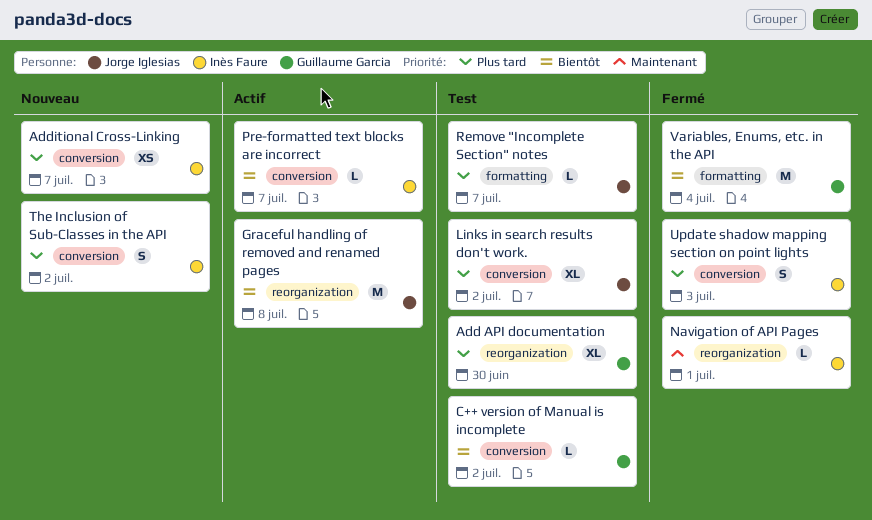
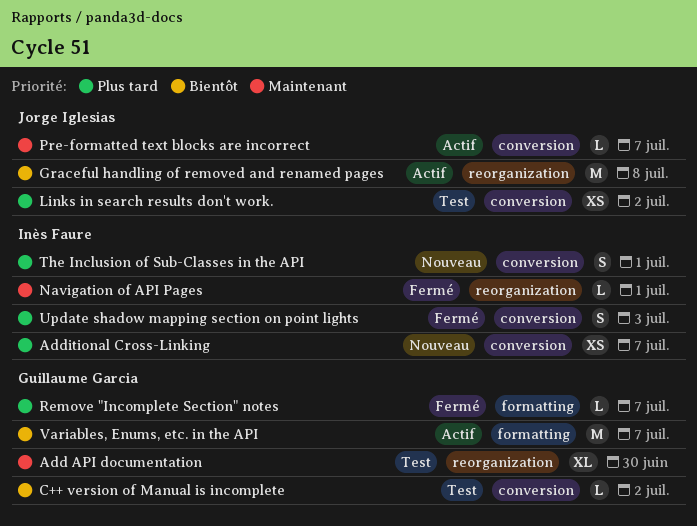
Add API documentation, priority: Plus tard -> Maintenant
Links in search results don't work., estimate: XL -> XS
Pre-formatted text blocks are incorrect, owner: Inès Faure -> Jorge Iglesias
Pre-formatted text blocks are incorrect, priority: Bientôt -> Maintenant
Remove "Incomplete Section" notes, status: Test -> Fermé
Remove "Incomplete Section" notes, owner: Jorge Iglesias -> Guillaume Garcia
The Inclusion of Sub-Classes in the API, due: Jul 2 -> Jul 1
Variables, Enums, etc. in the API, status: Fermé -> Actif
Variables, Enums, etc. in the API, due: Jul 4 -> Jul 7

